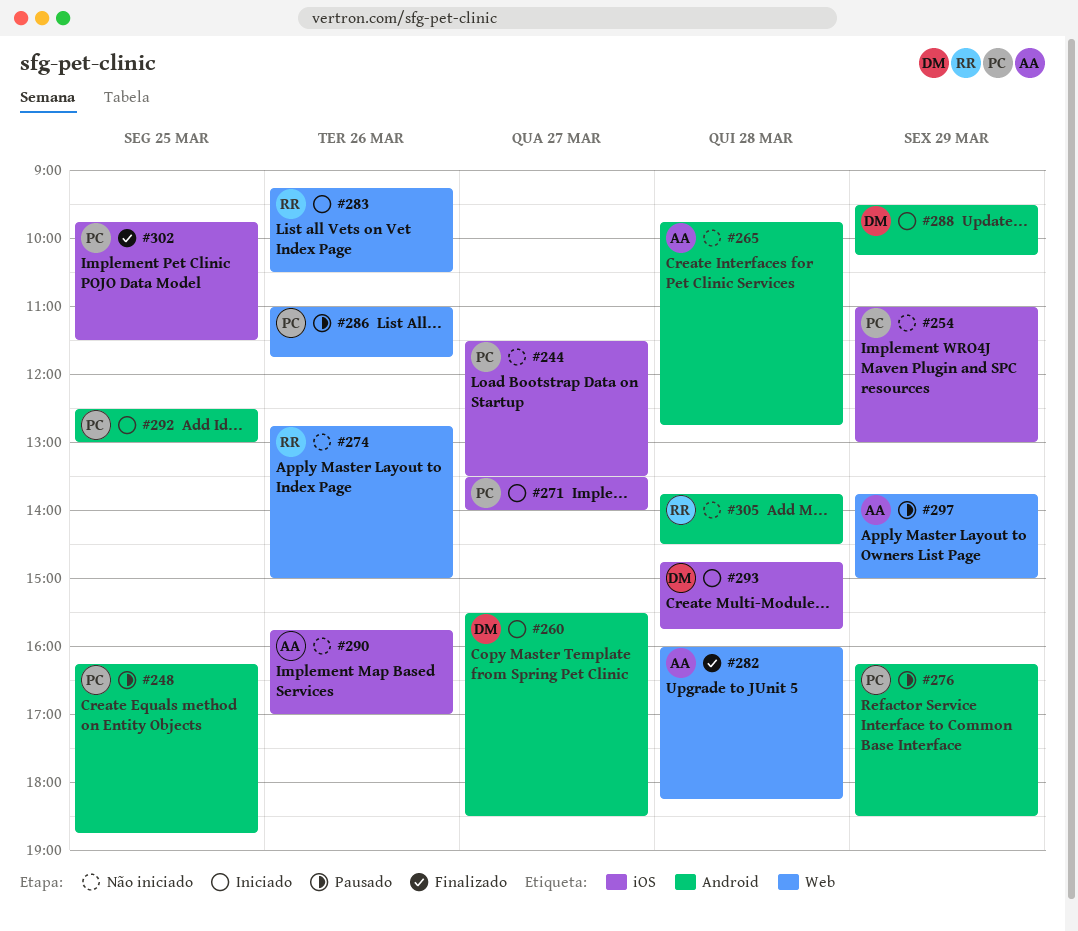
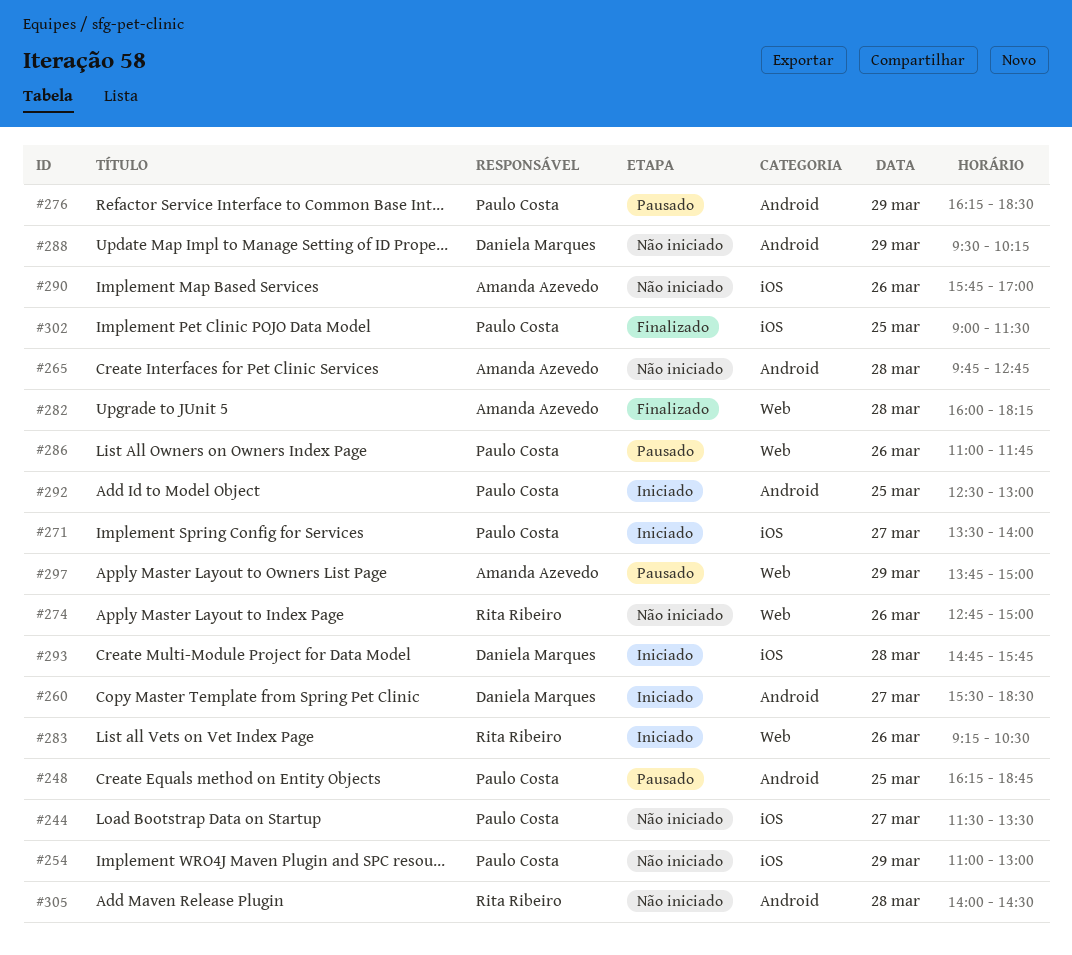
#288, status: Iniciado -> Não iniciado
#302, begins: 09:45 -> 09:00
#305, begins: 13:45 -> 14:00

